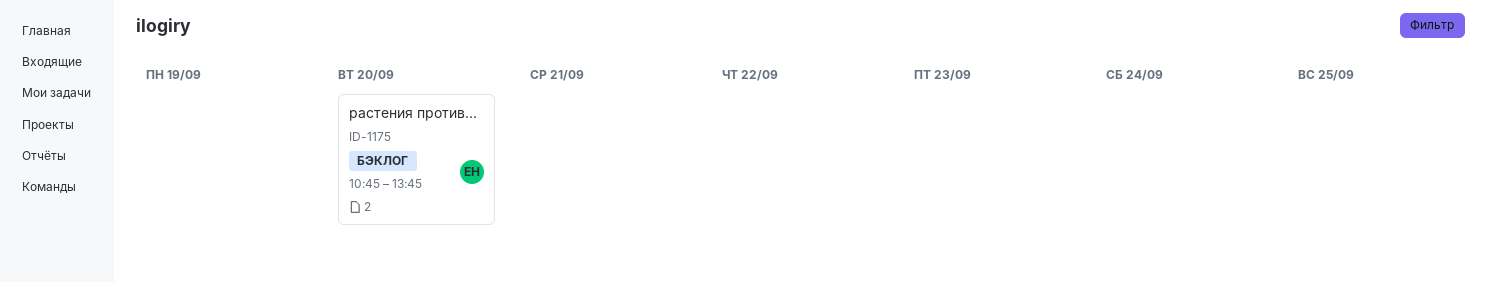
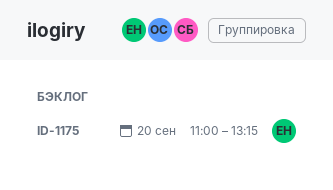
ID-1175, begins: 10:45 -> 11:00
ID-1175, ends: 13:45 -> 13:15

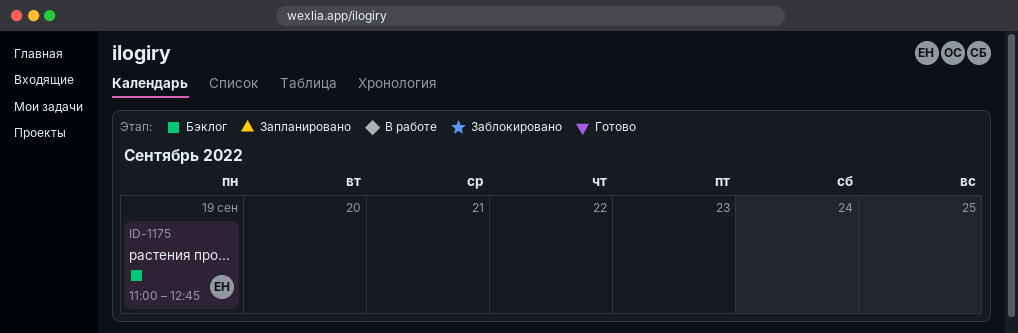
ID-1175, day: Sep 20 -> Sep 19
ID-1175, ends: 13:15 -> 12:45

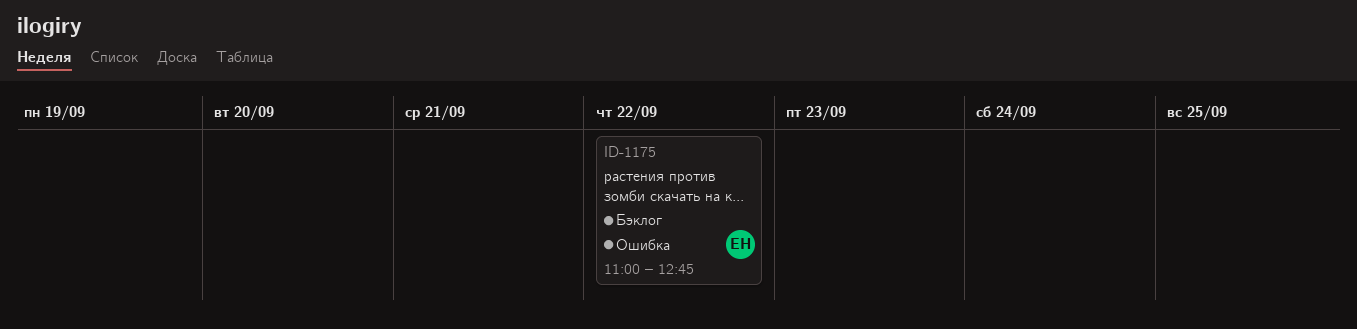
ID-1175, day: Sep 19 -> Sep 22

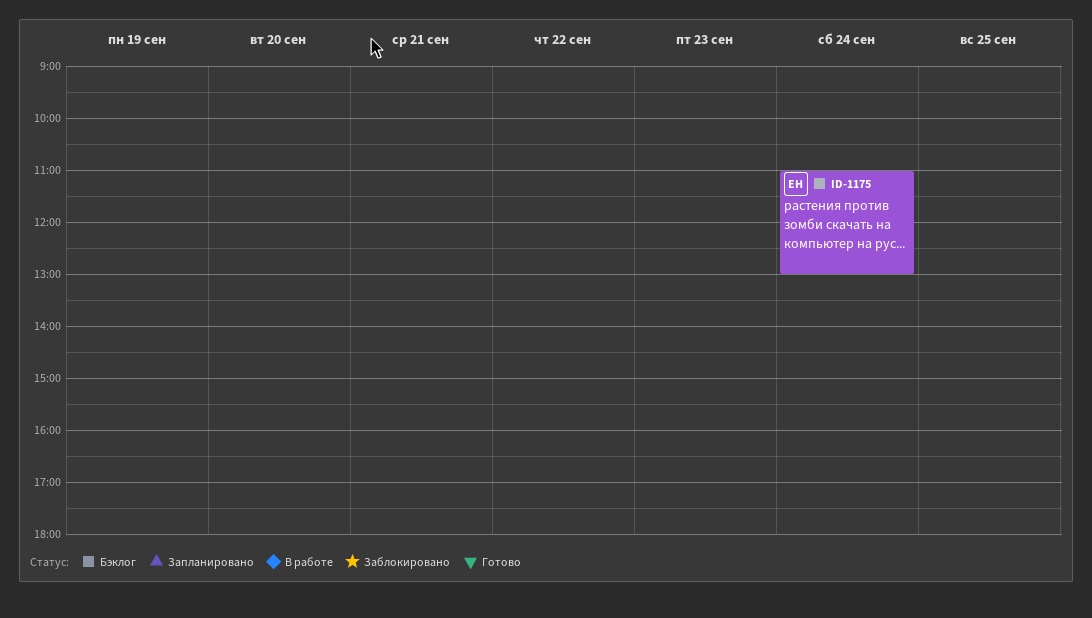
ID-1175, day: Sep 22 -> Sep 24
ID-1175, ends: 12:45 -> 13:00

